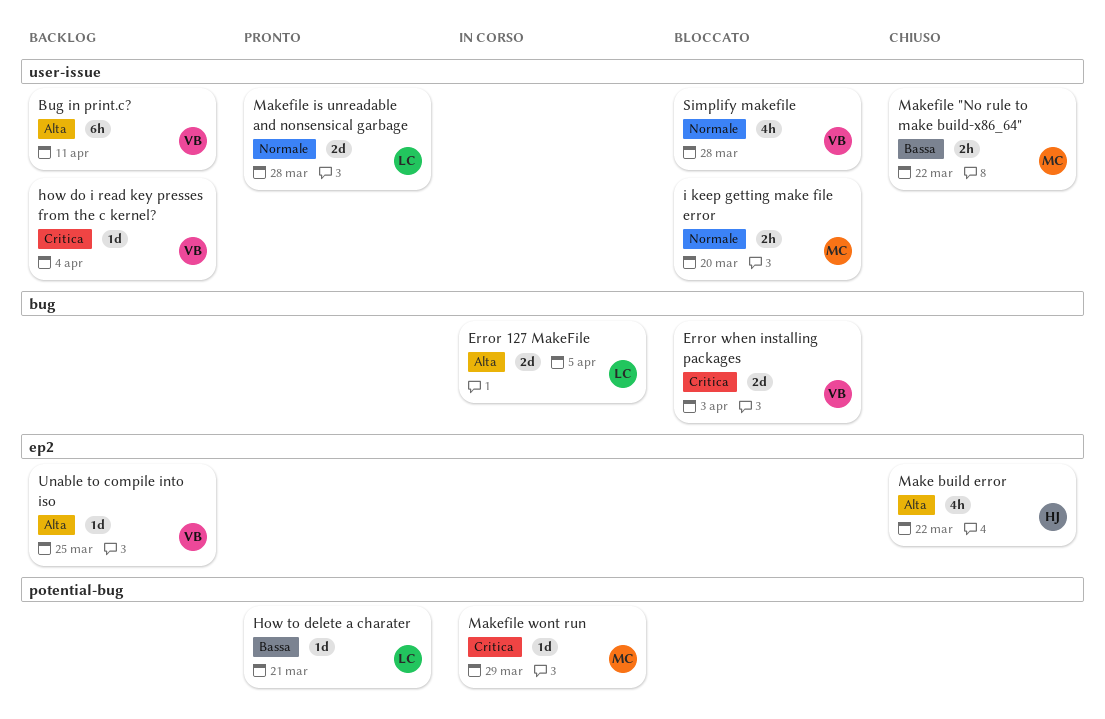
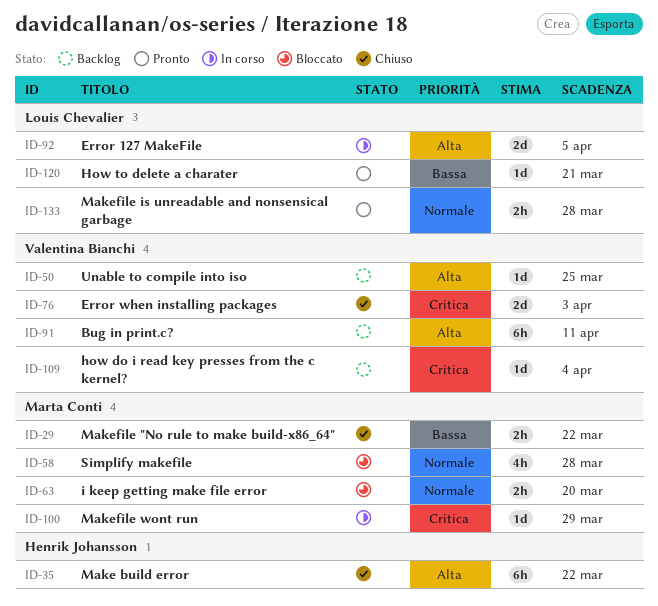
Error when installing packages, status: Bloccato -> Chiuso
Make build error, estimate: 4h -> 6h
Makefile is unreadable and nonsensical garbage, estimate: 2d -> 2h
Simplify makefile, owner: Valentina Bianchi -> Marta Conti

